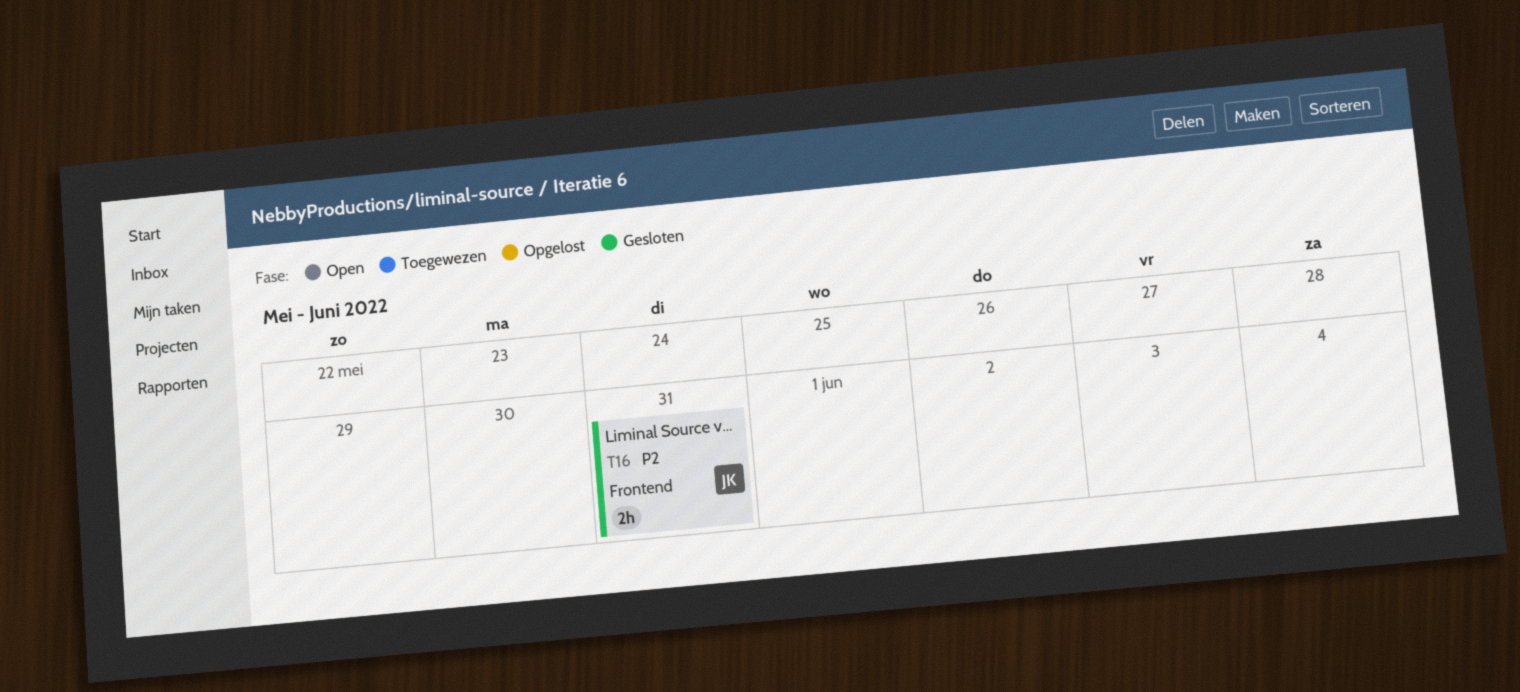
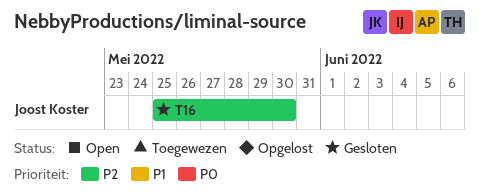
T16, due: May 31 -> May 30

